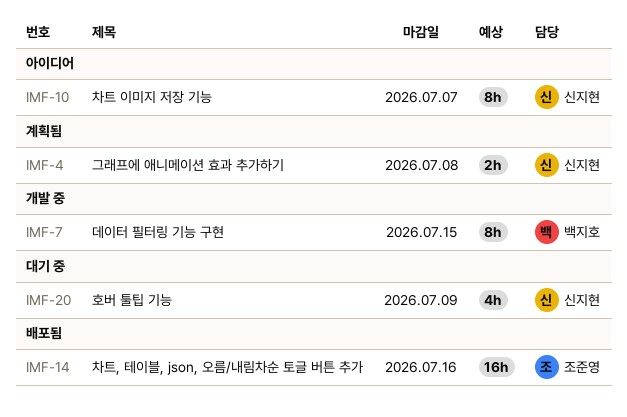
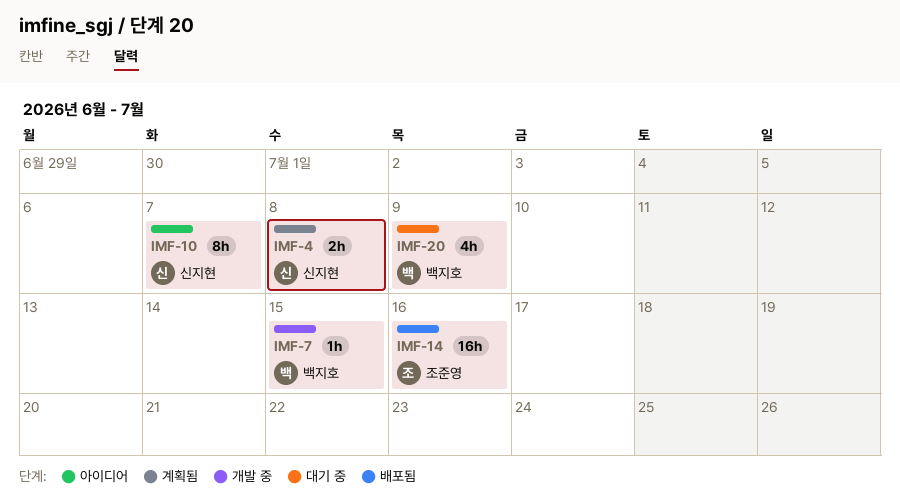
IMF-7, estimate: 8h -> 1h
IMF-20, owner: 신지현 -> 백지호

